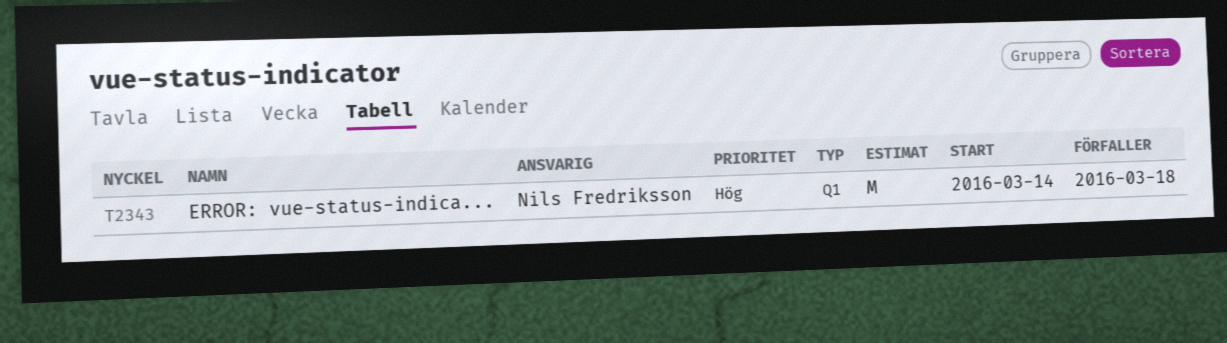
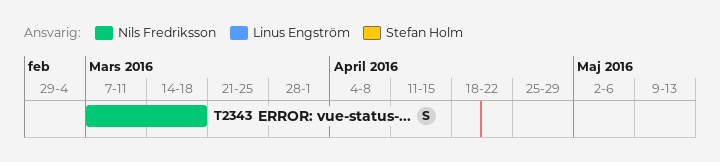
T2343, estimate: M -> S
T2343, start: Mar 14 -> Mar 7

